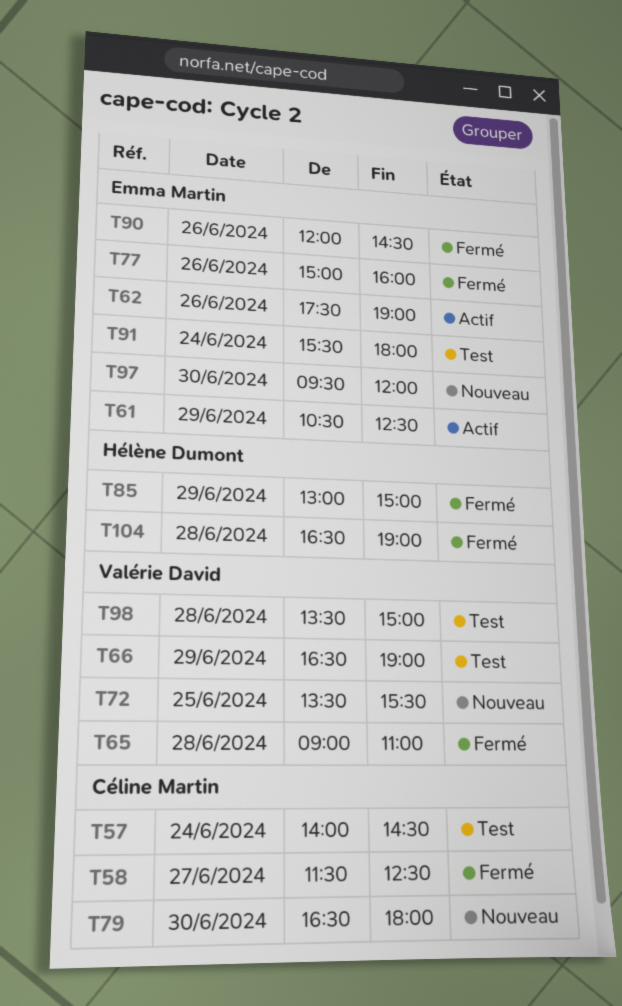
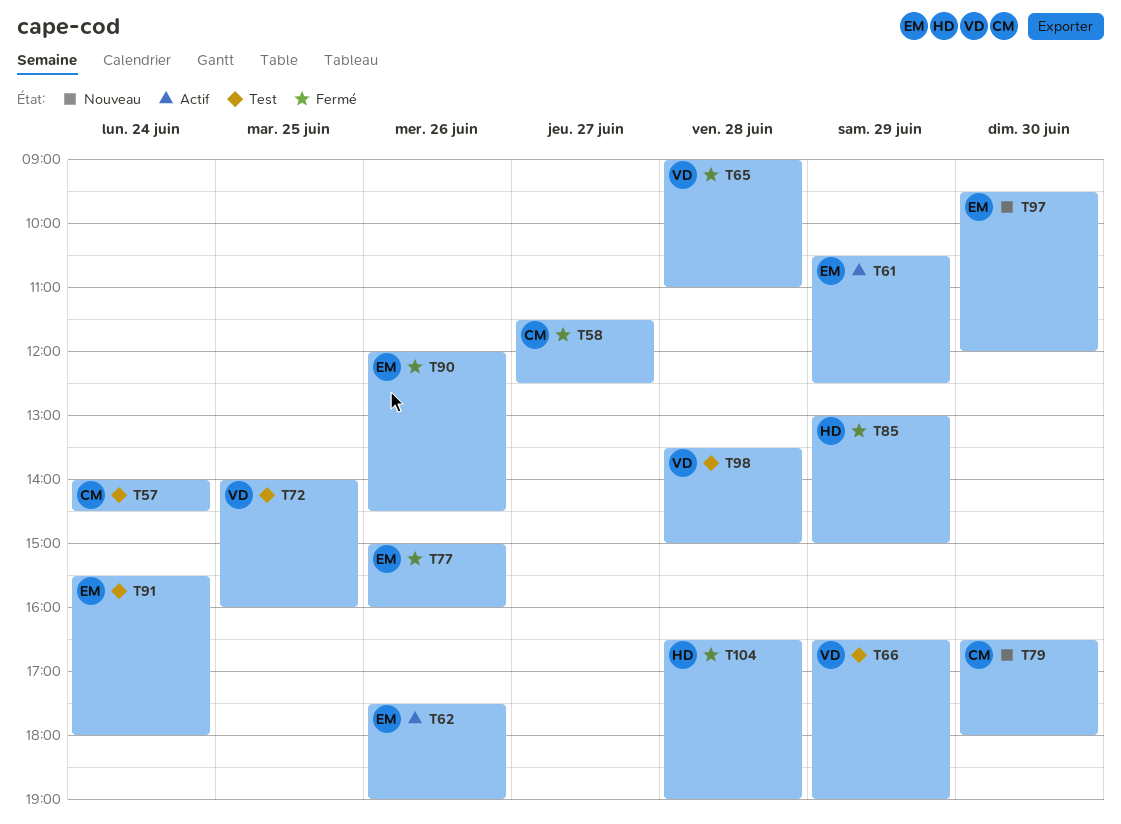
T72, status: Nouveau -> Test
T72, begins: 13:30 -> 14:00
T72, ends: 15:30 -> 16:00

